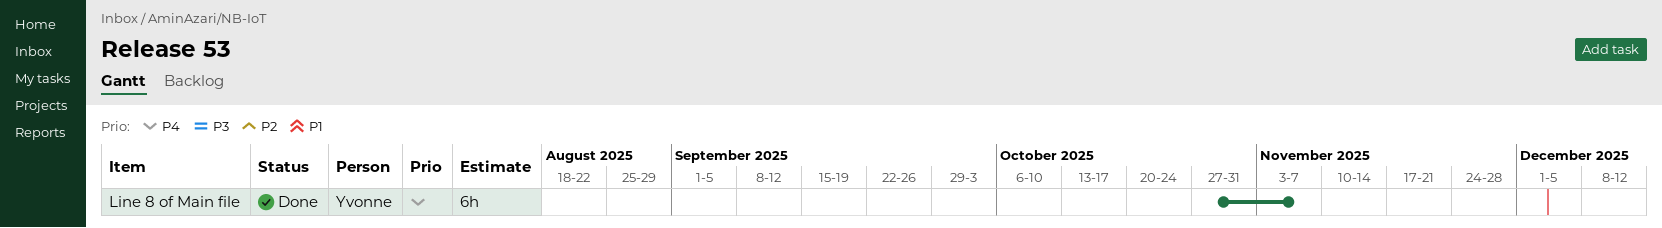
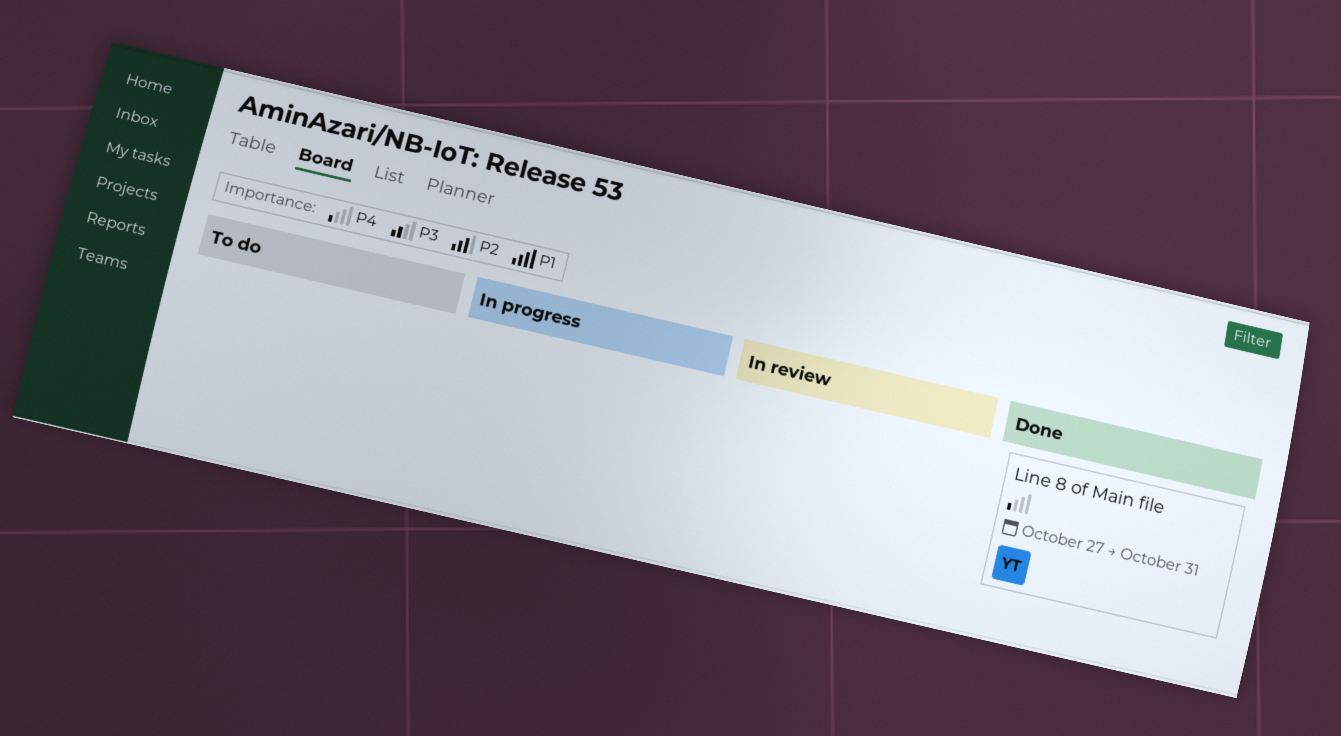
Line 8 of Main file, due: Nov 7 -> Oct 31

